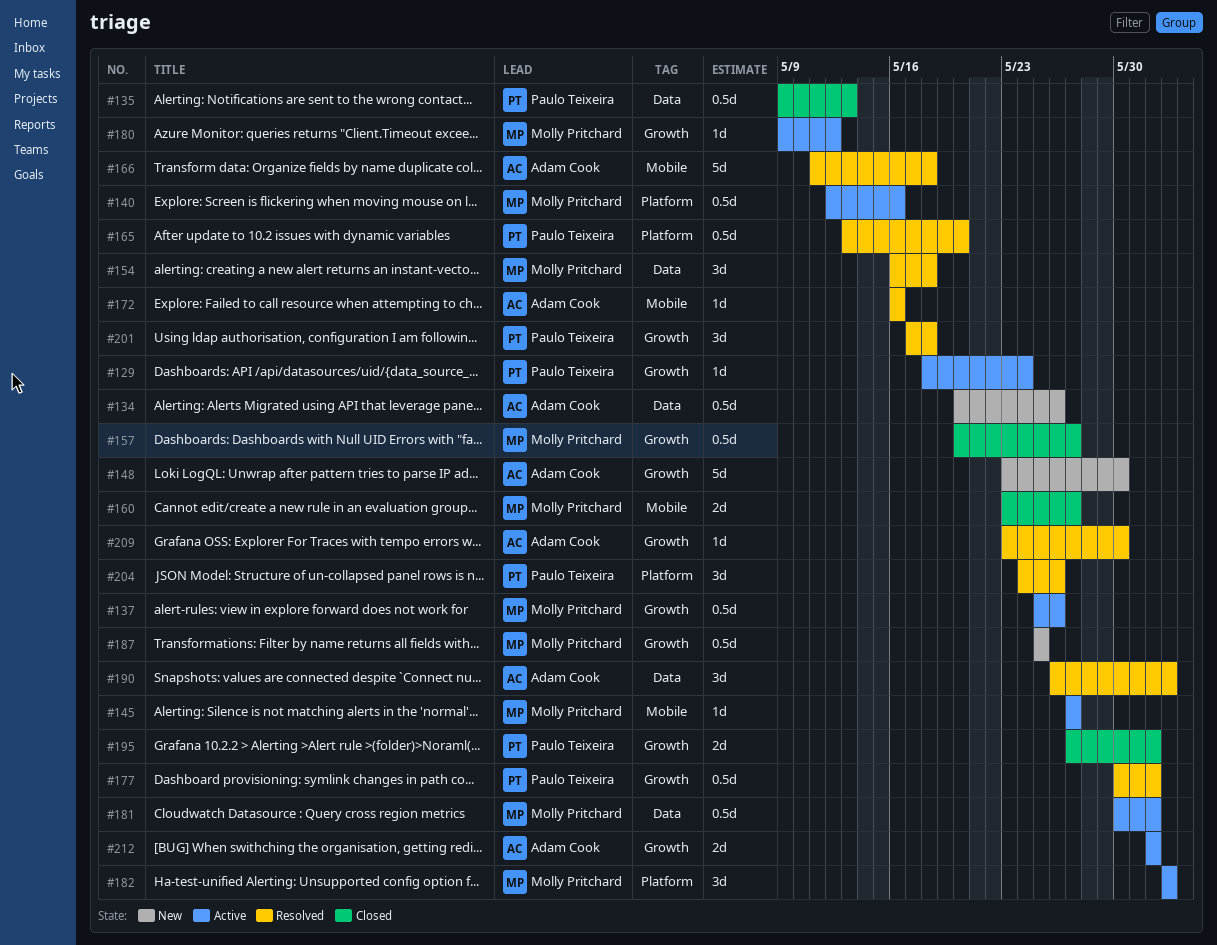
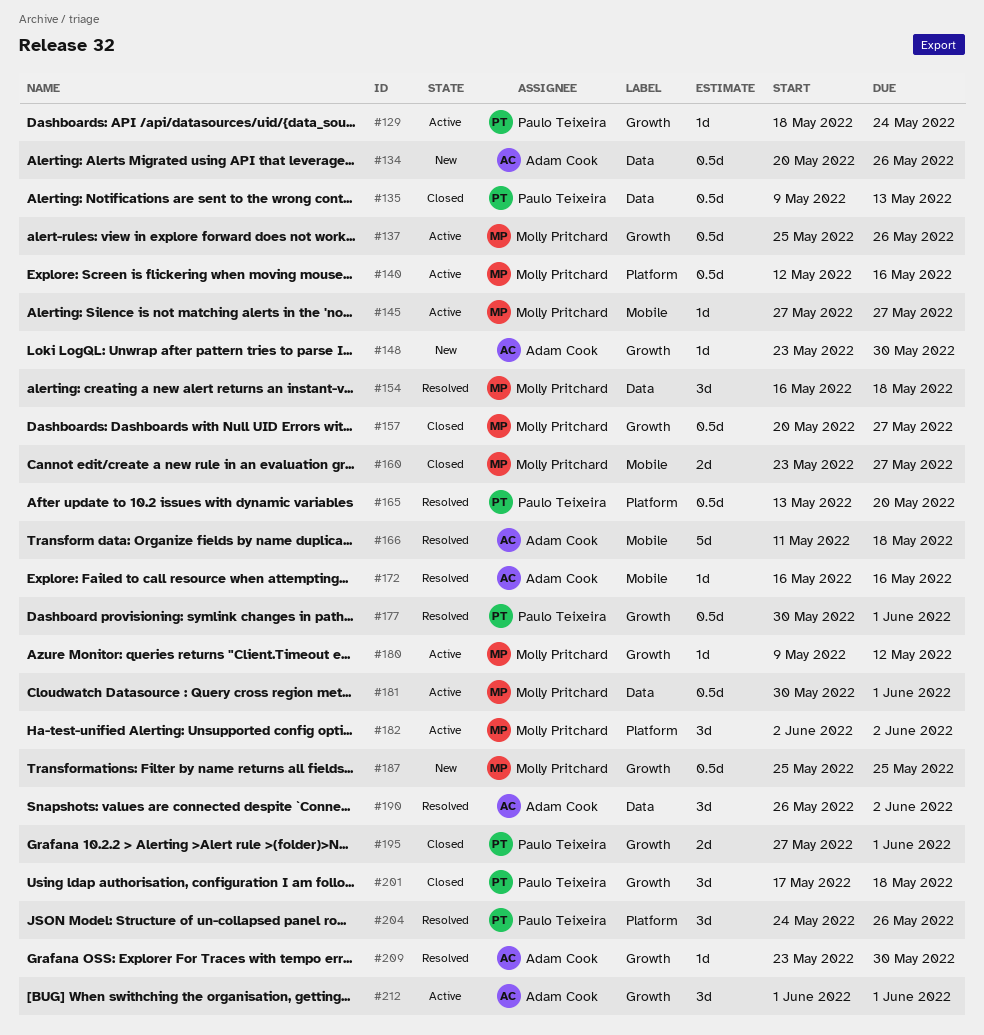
#148, estimate: 5d -> 1d
#201, status: Resolved -> Closed
#212, estimate: 2d -> 3d

